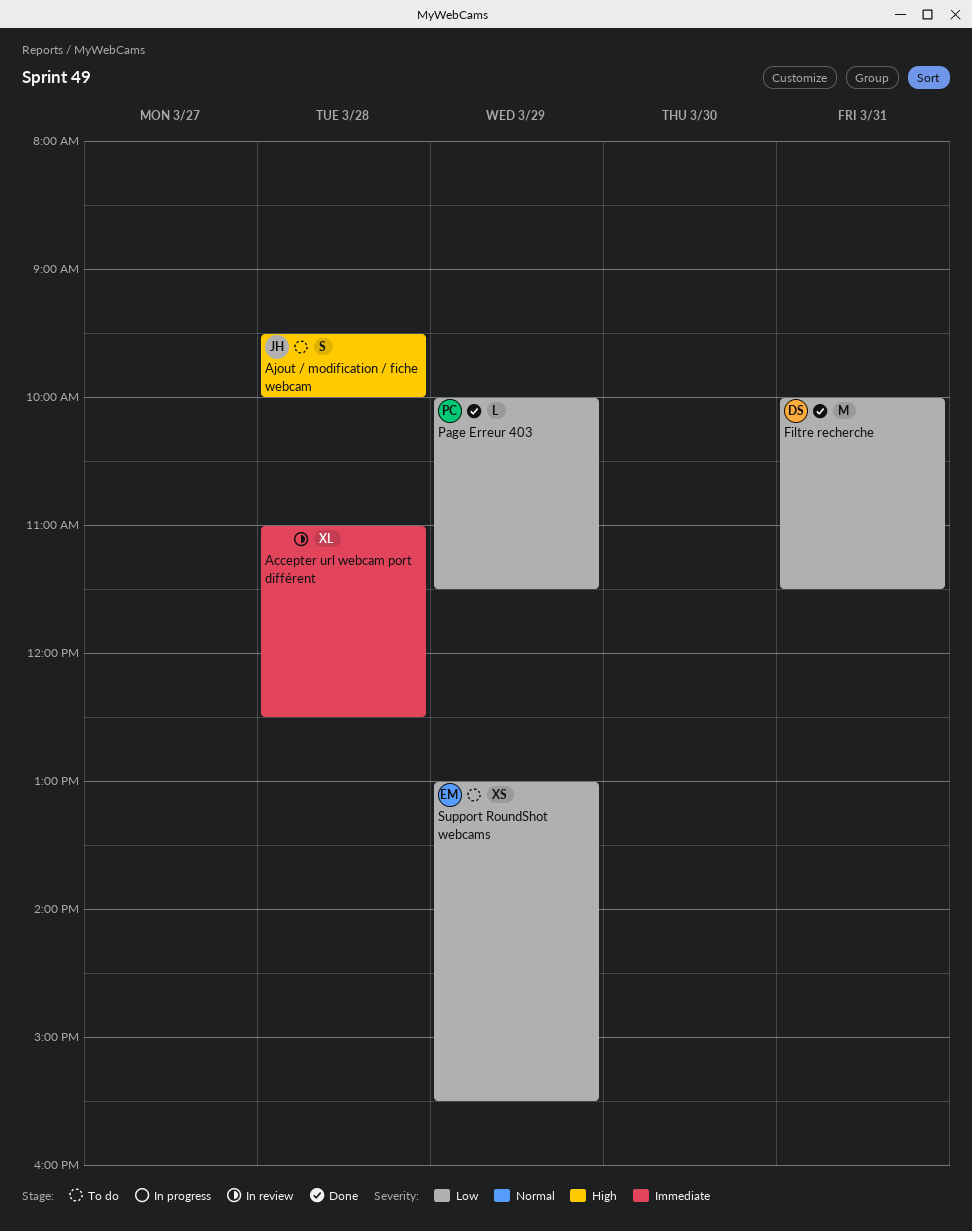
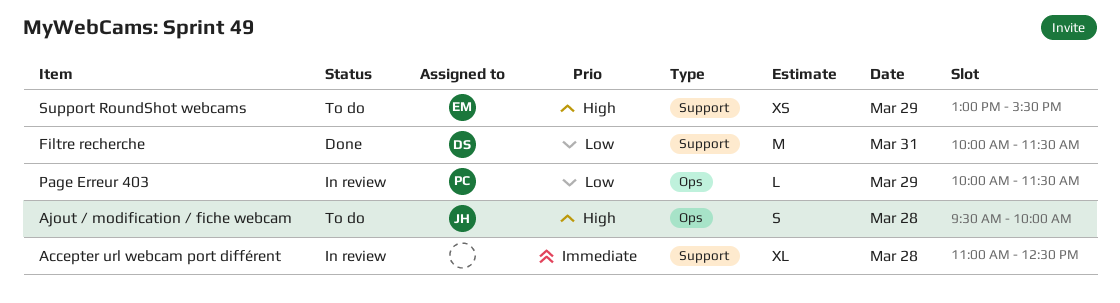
Page Erreur 403, status: Done -> In review
Support RoundShot webcams, priority: Low -> High

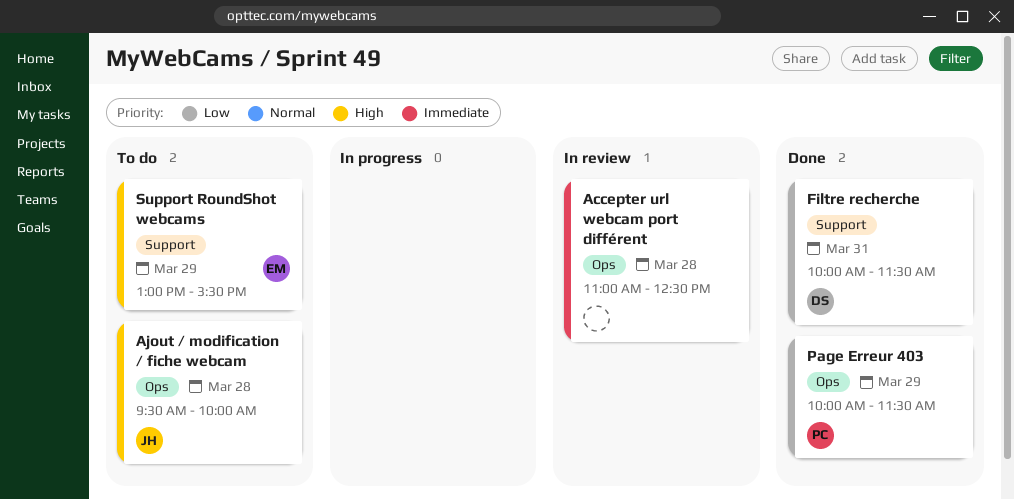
Accepter url webcam port différent, label: Support -> Ops
Page Erreur 403, status: In review -> Done

